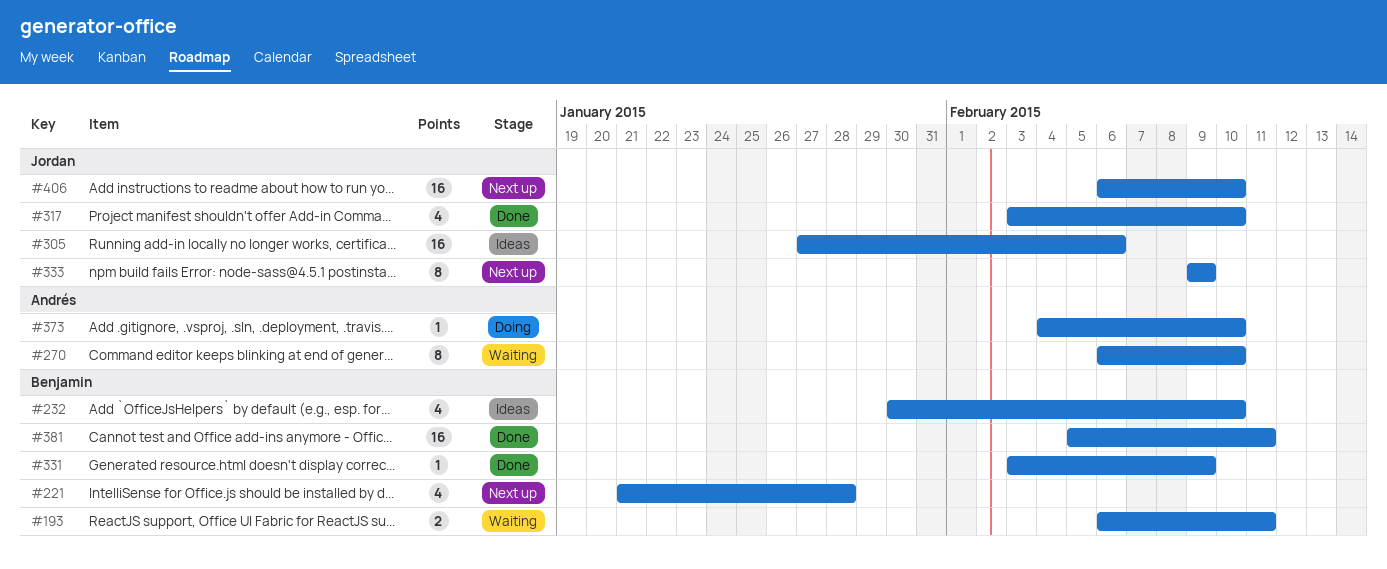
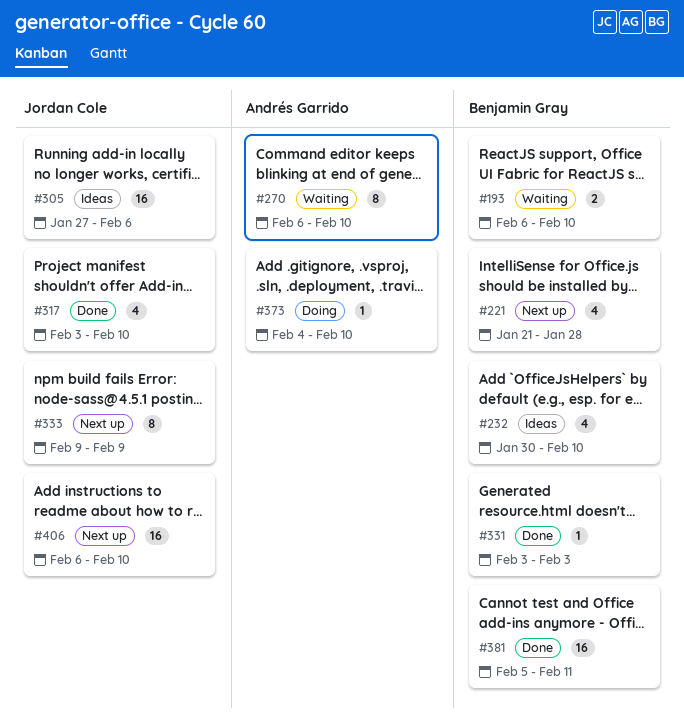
#193, due: Feb 11 -> Feb 10
#331, due: Feb 9 -> Feb 3

